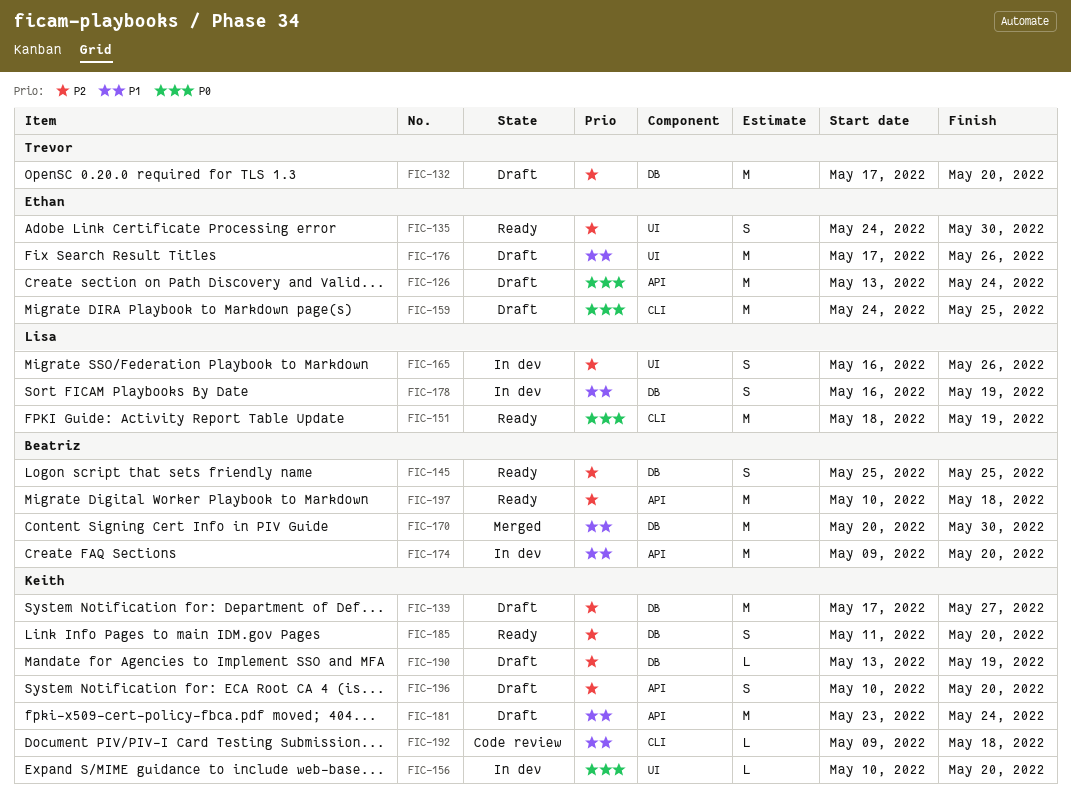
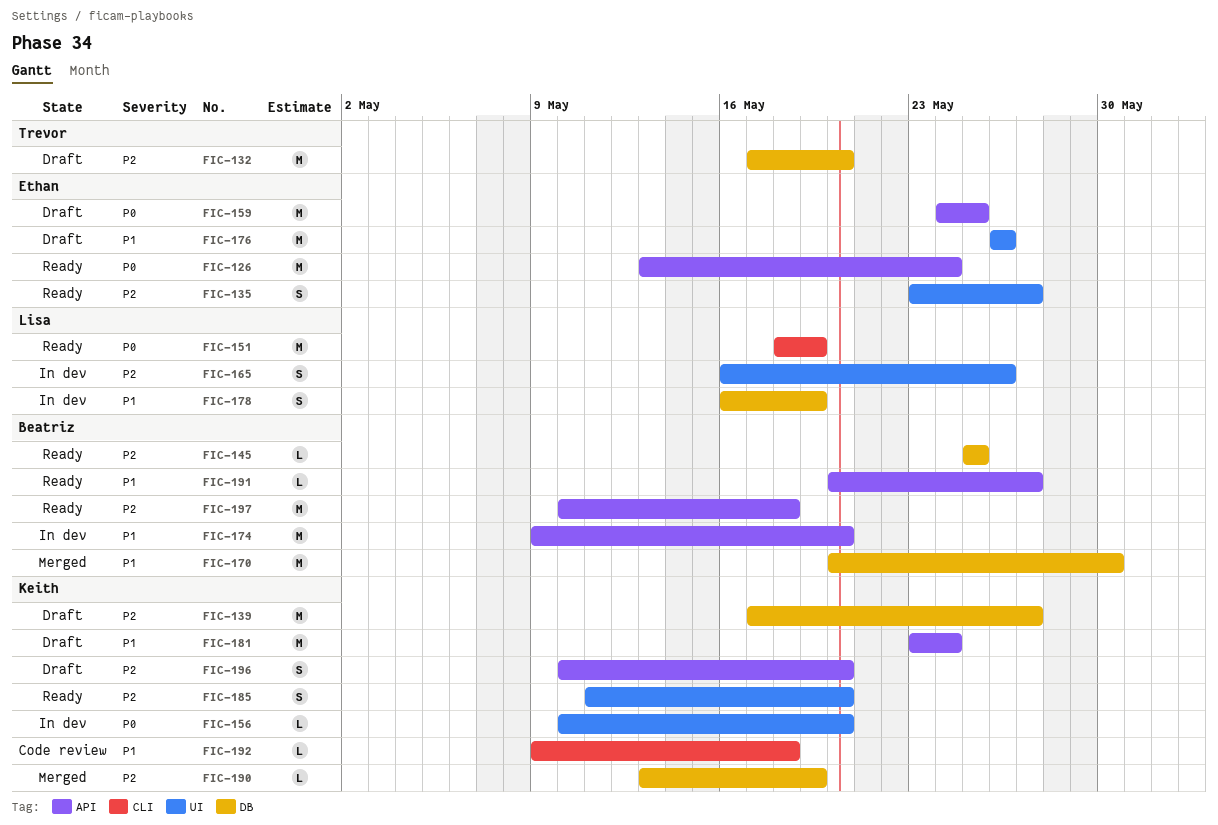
FIC-126, status: Draft -> Ready
FIC-135, start: May 24 -> May 23
FIC-135, due: May 30 -> May 27
FIC-145, estimate: S -> L
FIC-159, label: CLI -> API
FIC-176, start: May 17 -> May 26
FIC-185, label: DB -> UI
FIC-190, status: Draft -> Merged
FIC-191: none -> present

